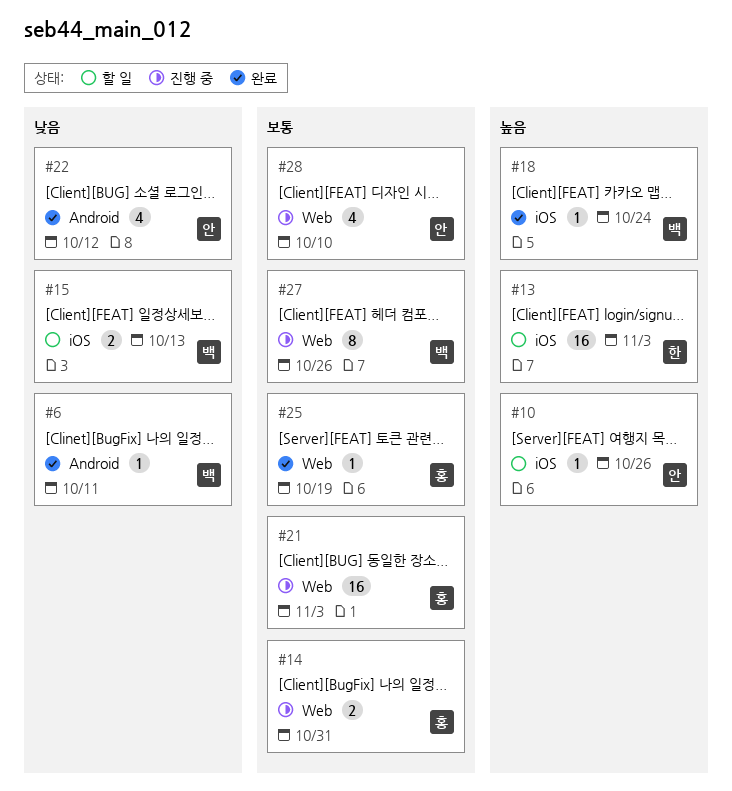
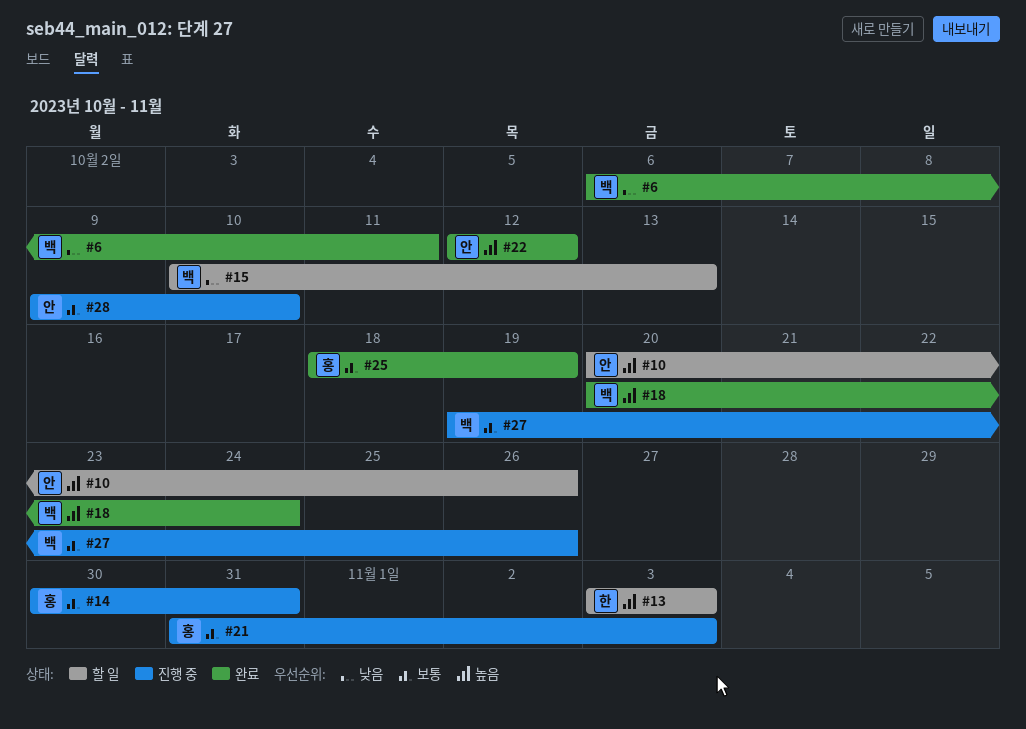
#22, priority: 낮음 -> 높음

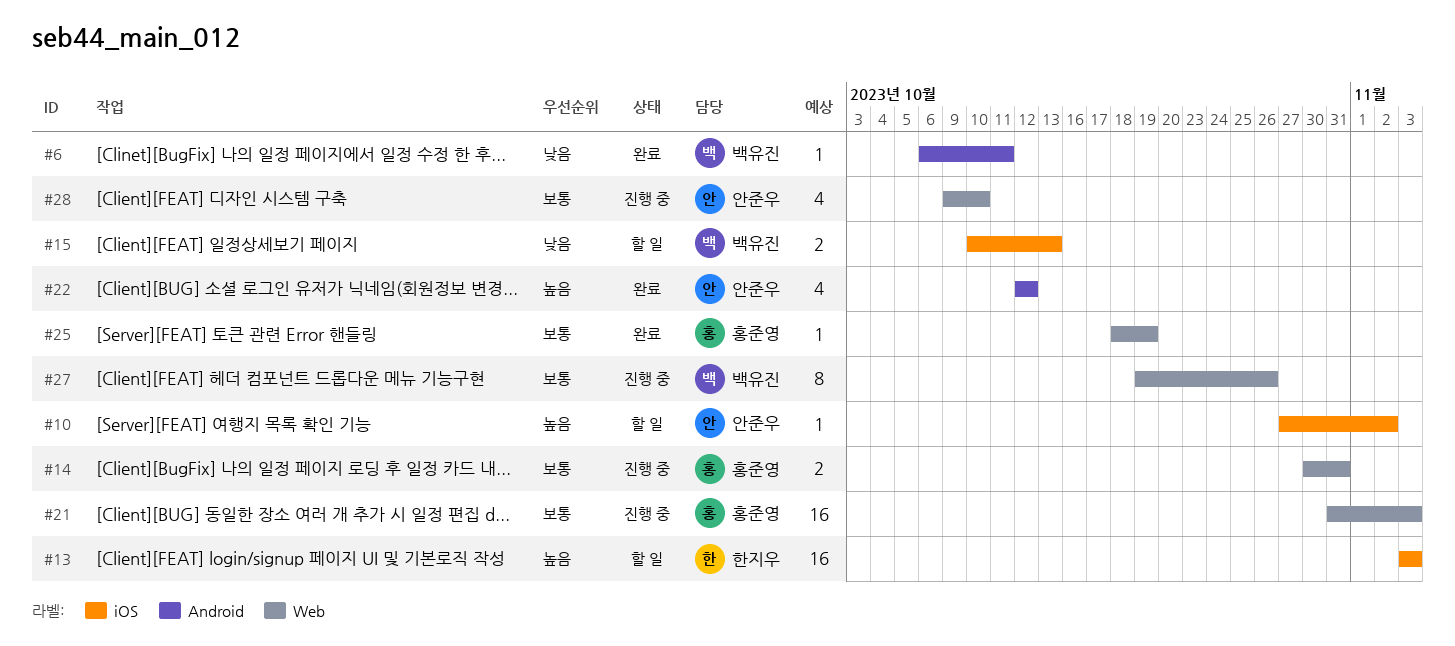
#10, start: Oct 20 -> Oct 27
#10, due: Oct 26 -> Nov 2
#18: present -> none

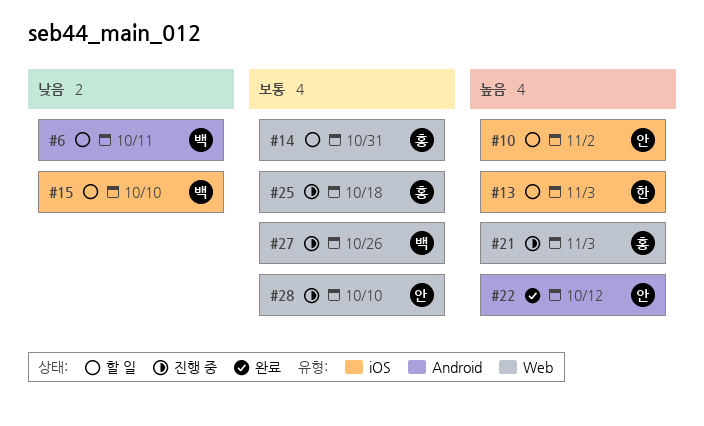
#6, status: 완료 -> 할 일
#14, status: 진행 중 -> 할 일
#15, due: Oct 13 -> Oct 10
#21, priority: 보통 -> 높음
#25, status: 완료 -> 진행 중
#25, due: Oct 19 -> Oct 18

